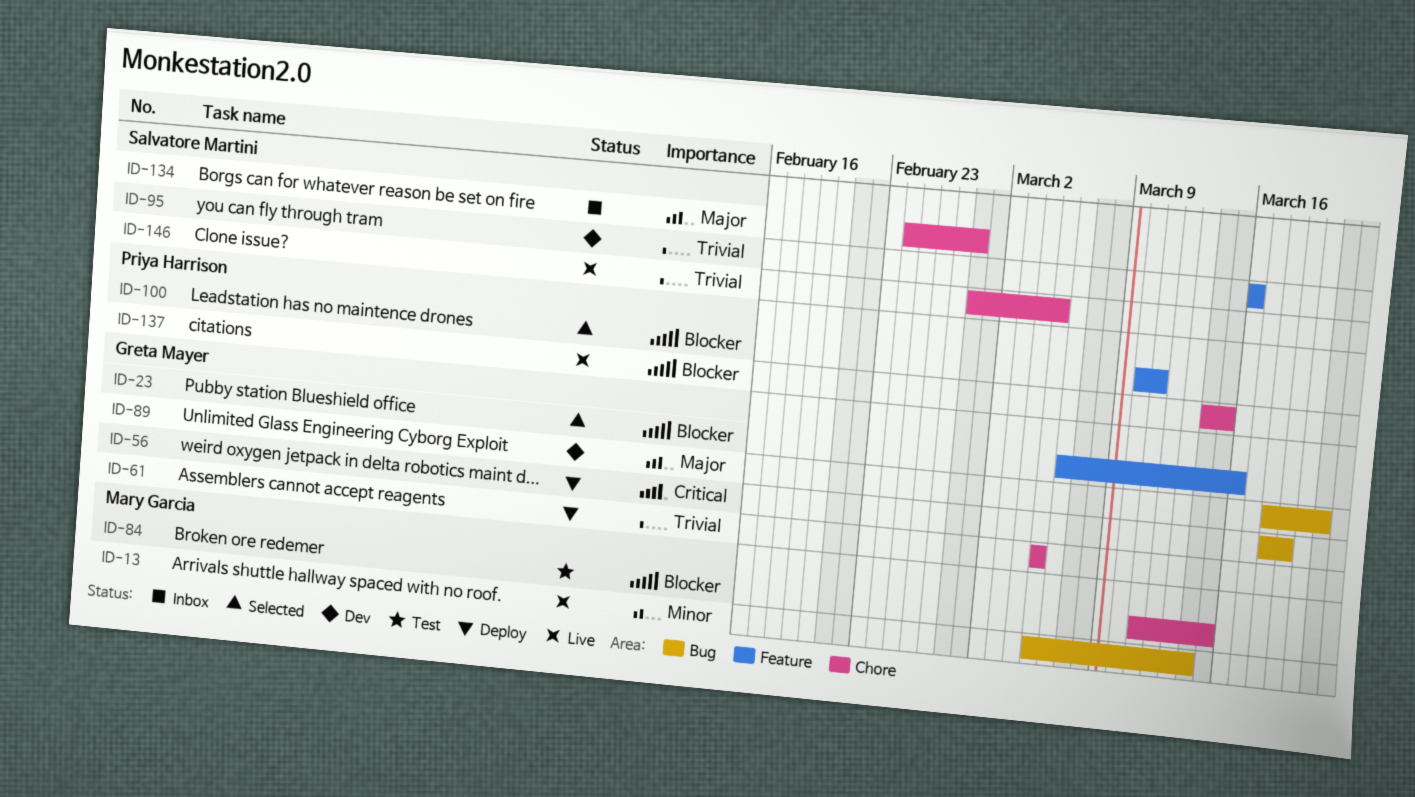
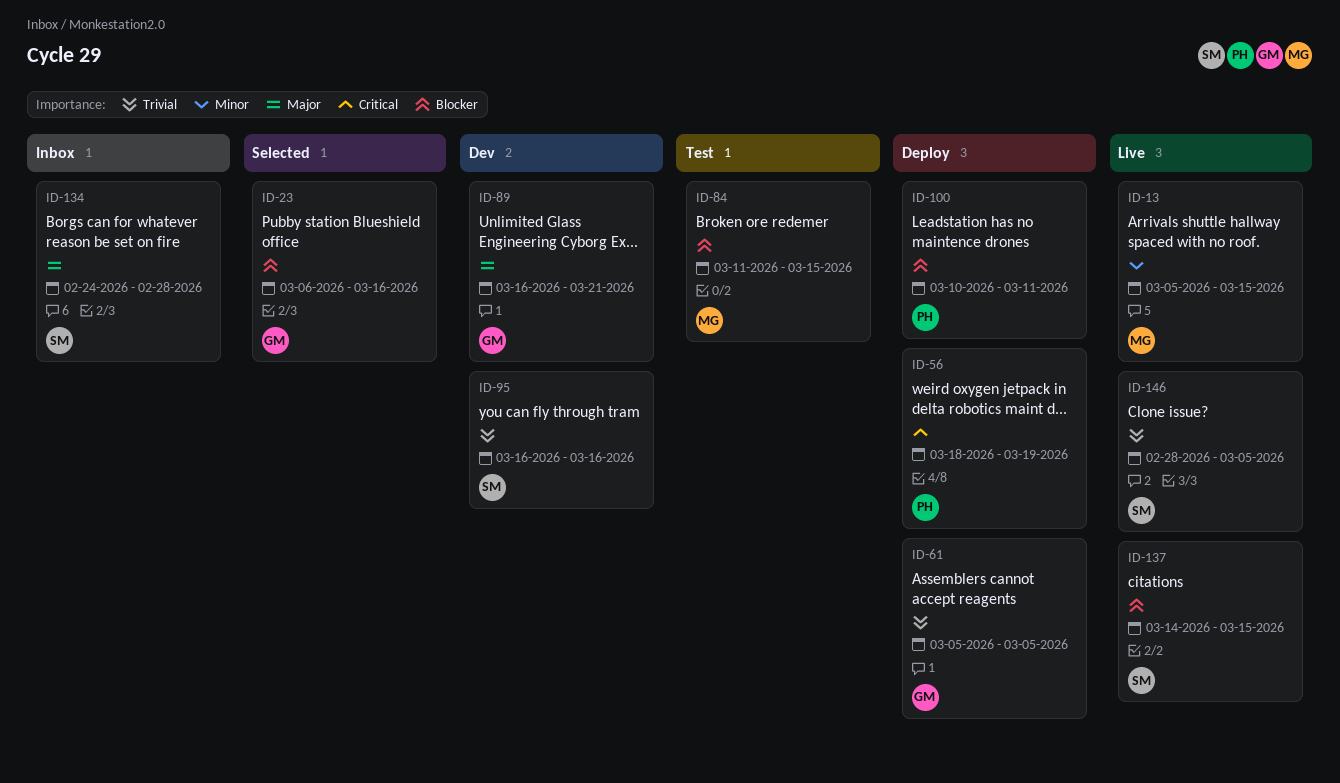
ID-13, due: Mar 14 -> Mar 15
ID-56, owner: Greta Mayer -> Priya Harrison
ID-89, start: Mar 18 -> Mar 16
ID-100, status: Selected -> Deploy
ID-137, owner: Priya Harrison -> Salvatore Martini

